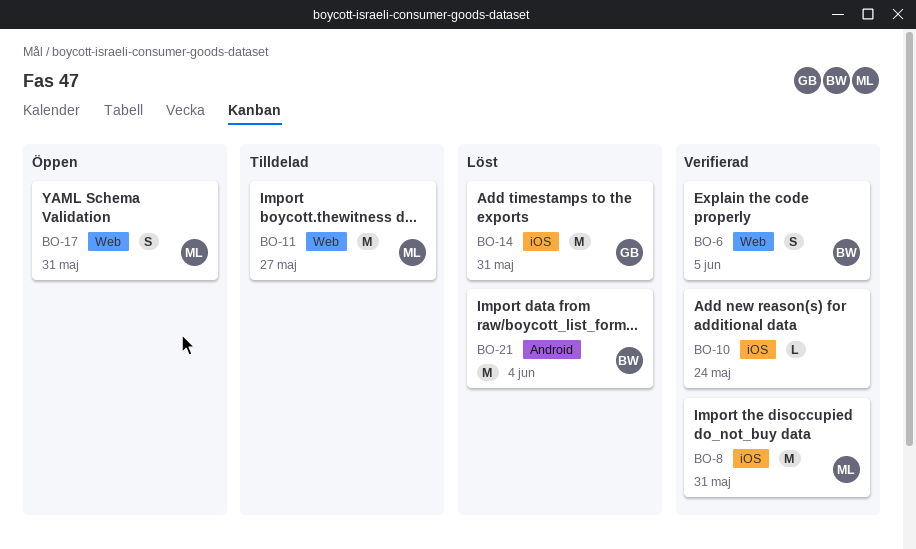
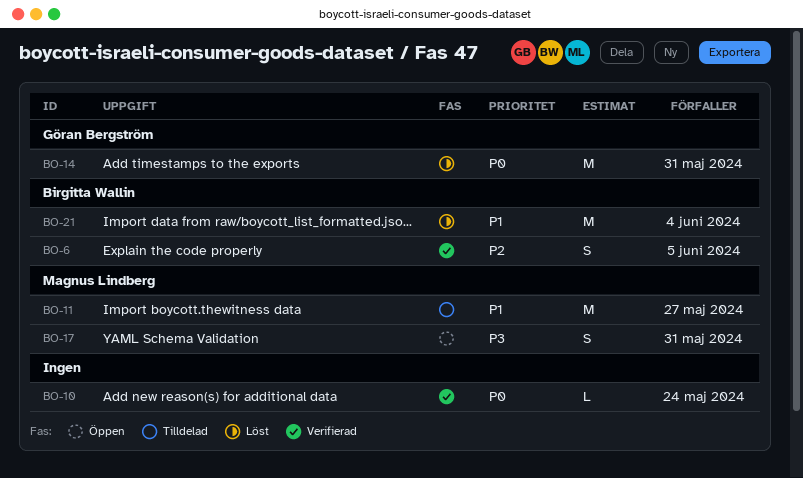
BO-8: present -> none

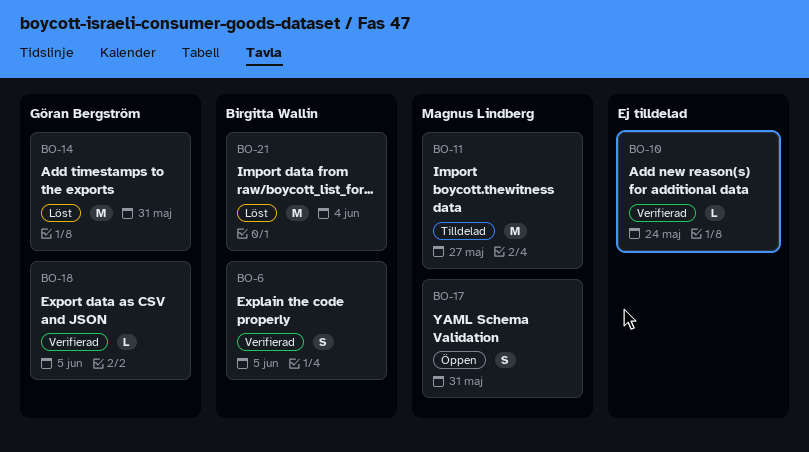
BO-18: none -> present

